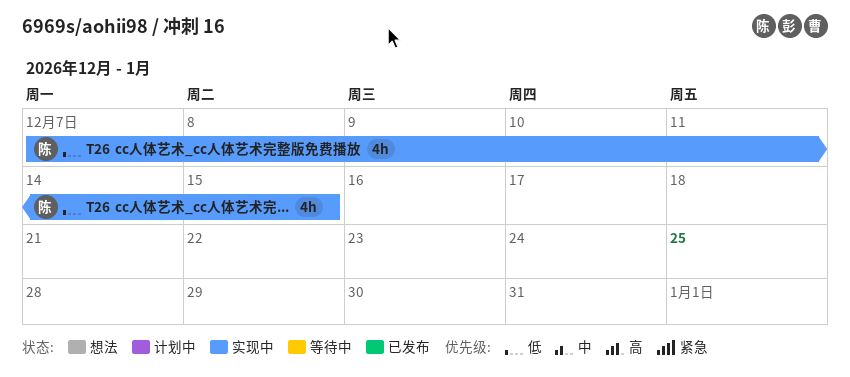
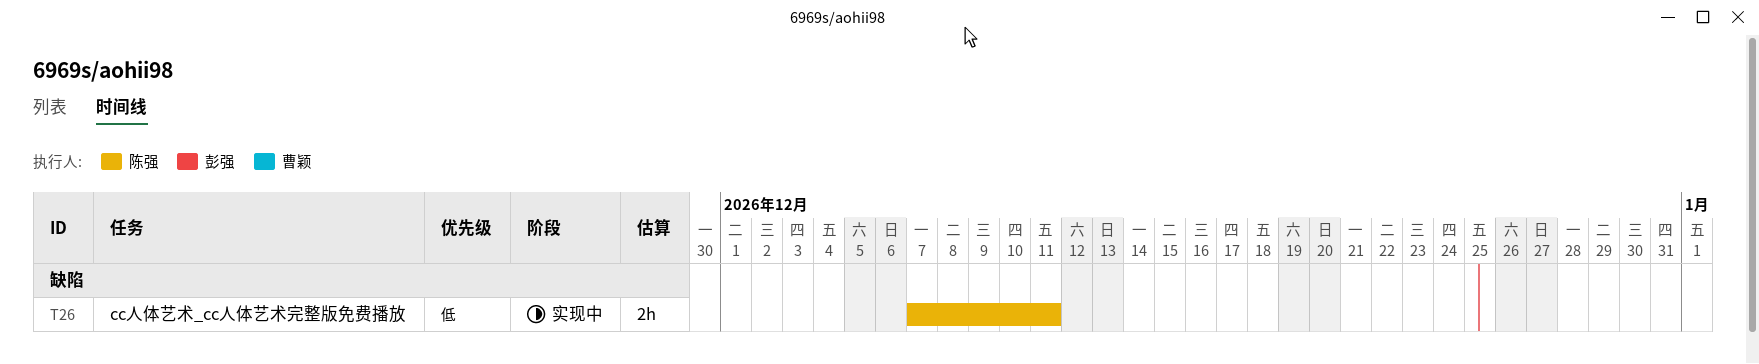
T26, estimate: 4h -> 2h
T26, due: Dec 15 -> Dec 11

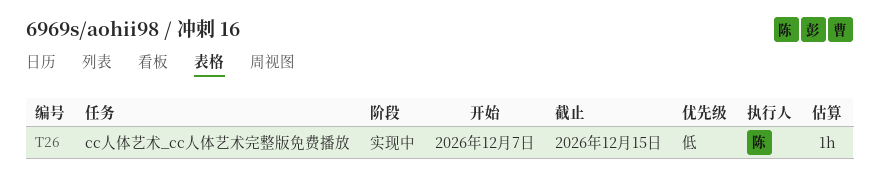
T26, estimate: 2h -> 1h
T26, due: Dec 11 -> Dec 15

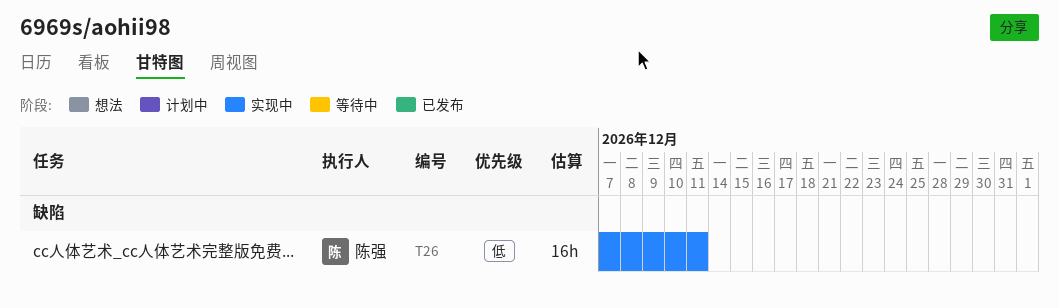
T26, estimate: 1h -> 16h
T26, due: Dec 15 -> Dec 11

